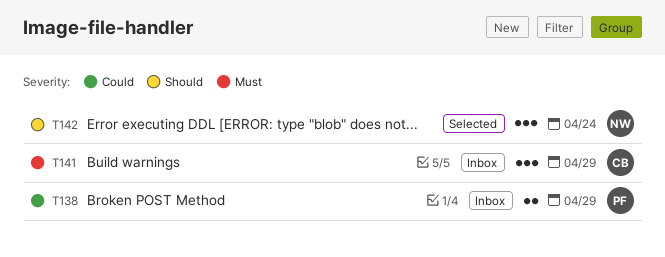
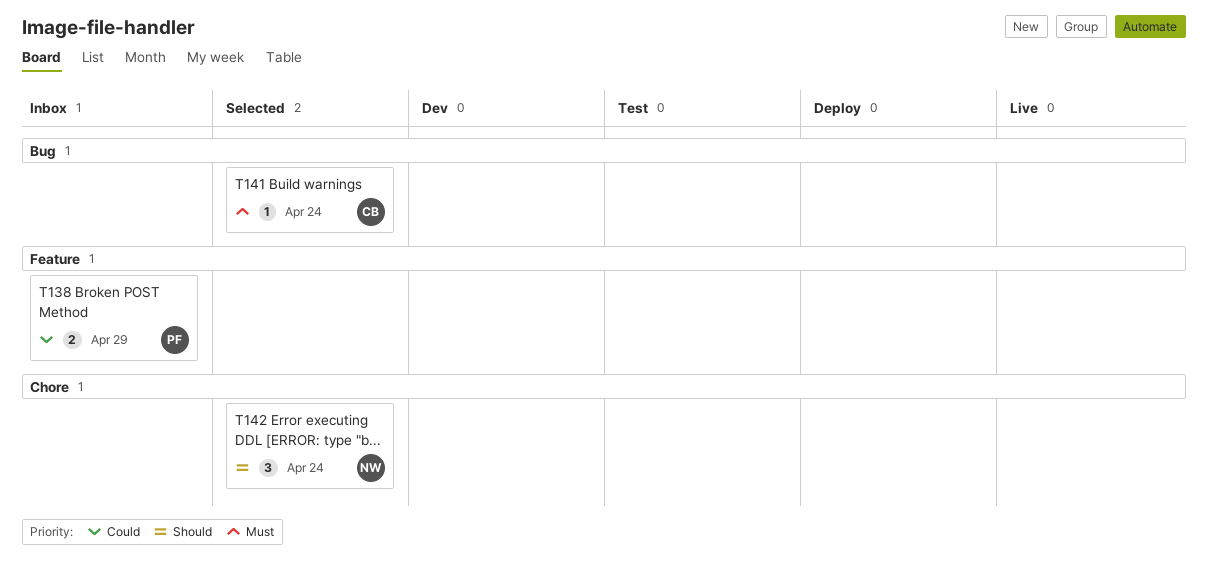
T141, status: Inbox -> Selected
T141, estimate: 3 -> 1
T141, due: Apr 29 -> Apr 24

